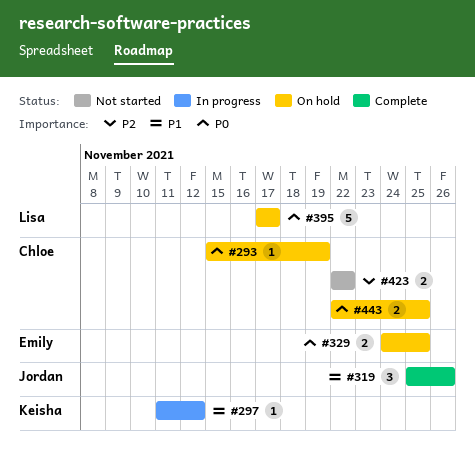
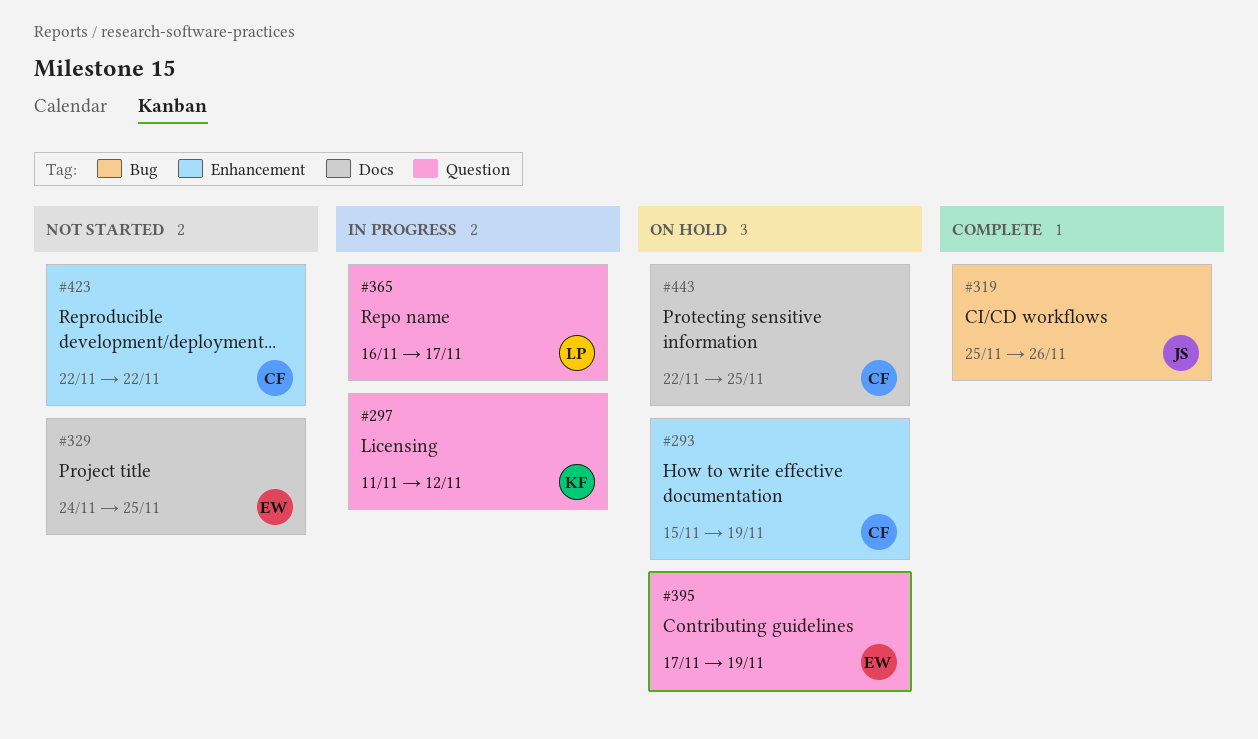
#329, status: On hold -> Not started
#365: none -> present
#395, owner: Lisa -> Emily
#395, due: Nov 17 -> Nov 19

